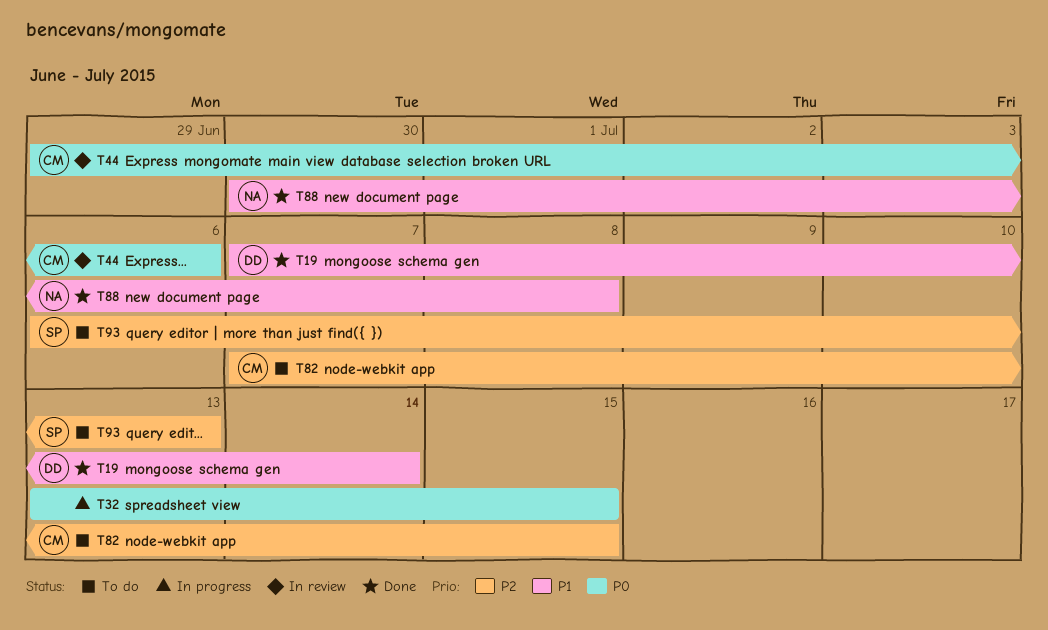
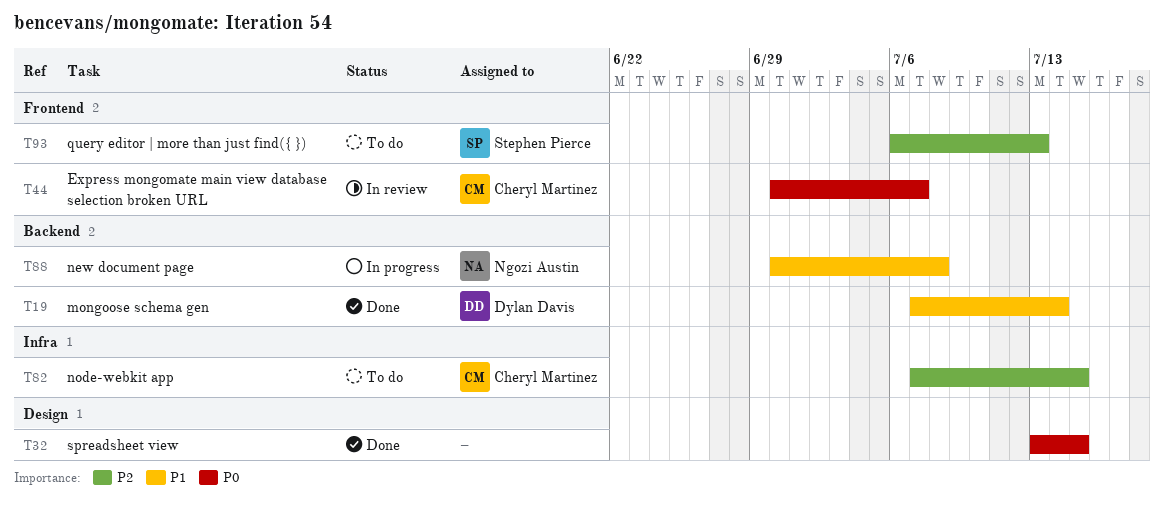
T32, status: In progress -> Done
T44, start: Jun 29 -> Jun 30
T44, due: Jul 6 -> Jul 7
T88, status: Done -> In progress

